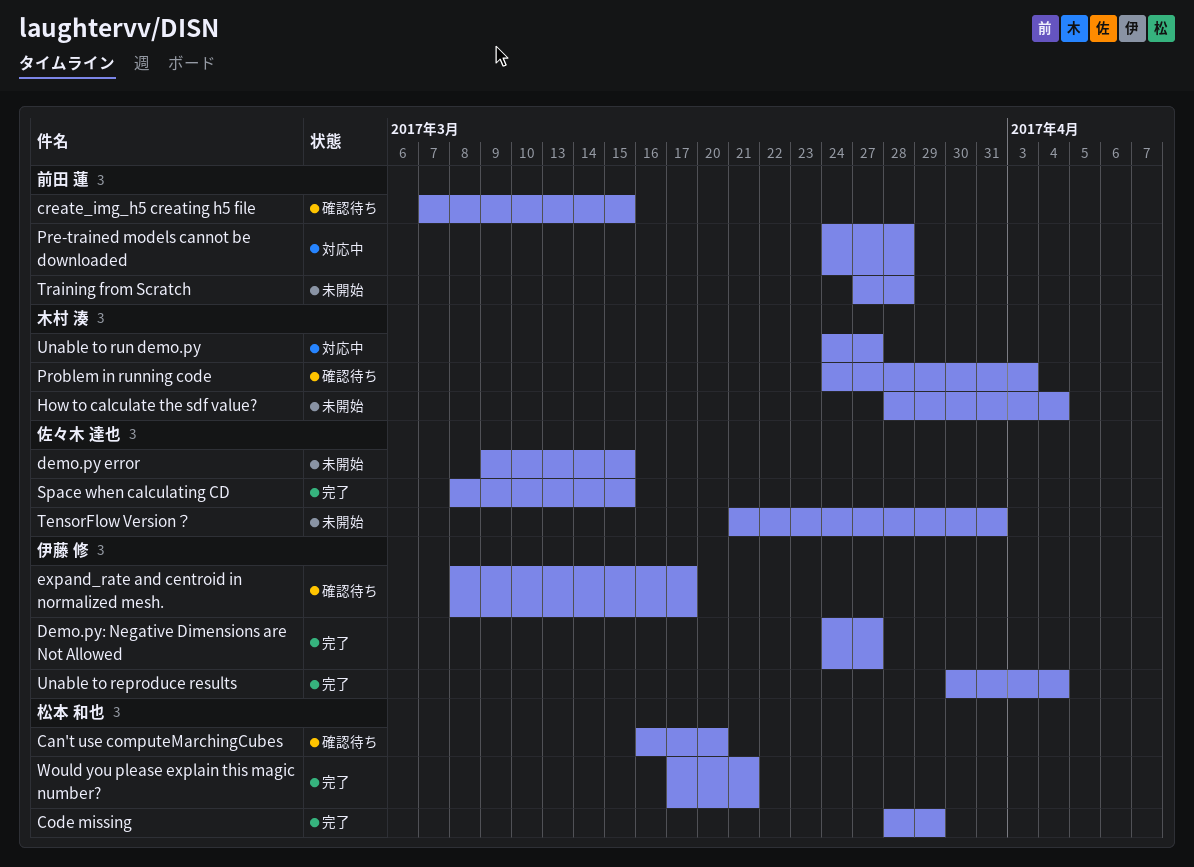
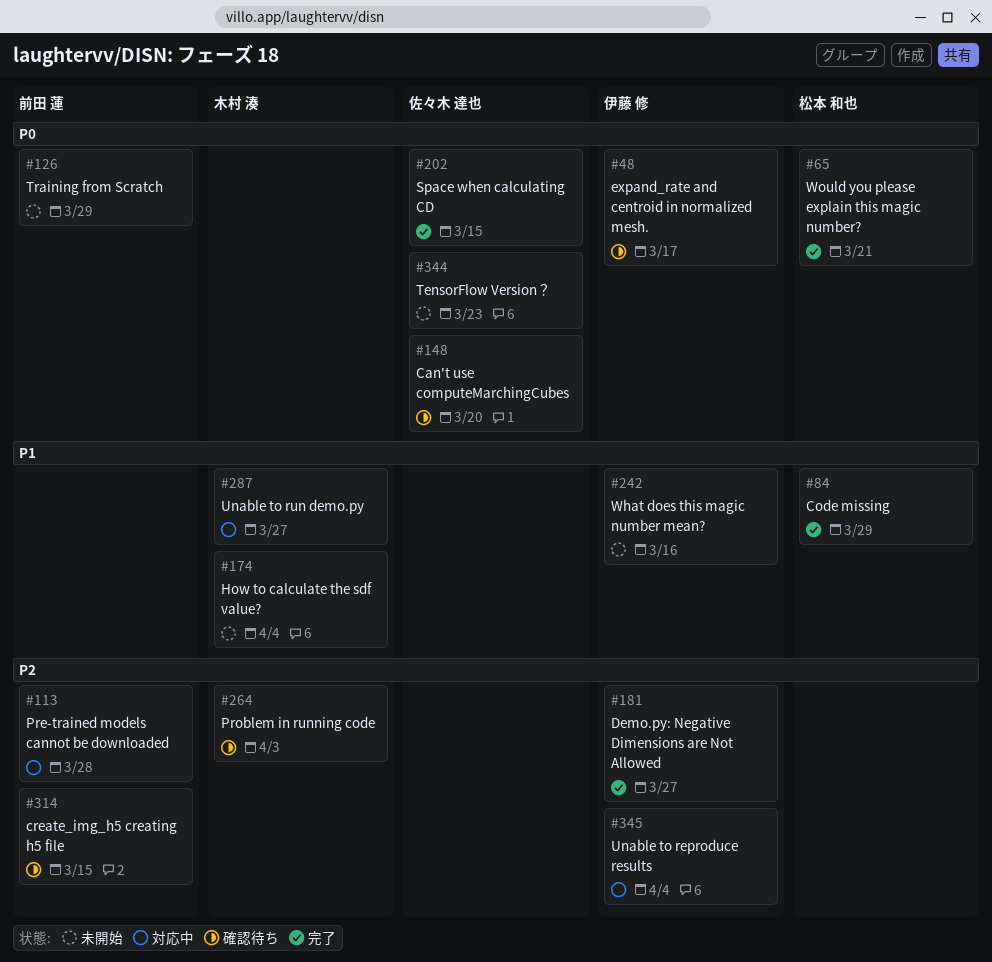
Can't use computeMarchingCubes, owner: 松本 和也 -> 佐々木 達也
demo.py error: present -> none
TensorFlow Version？, due: Mar 31 -> Mar 23
Training from Scratch, due: Mar 28 -> Mar 29
Unable to reproduce results, status: 完了 -> 対応中
What does this magic number mean?: none -> present

